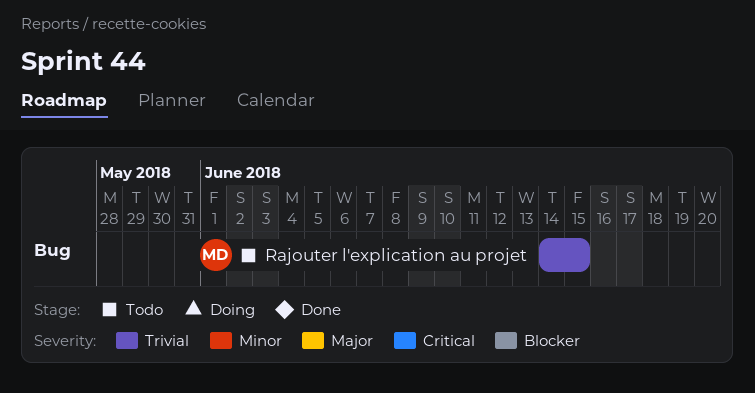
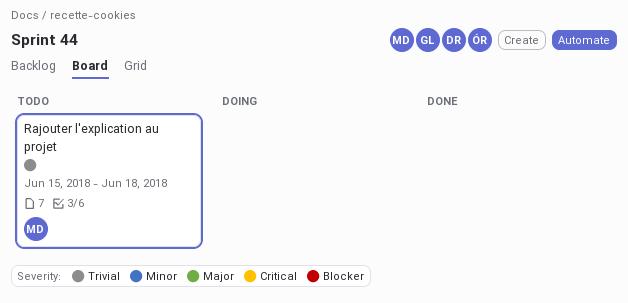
Rajouter l'explication au projet, start: Jun 14 -> Jun 15
Rajouter l'explication au projet, due: Jun 15 -> Jun 18

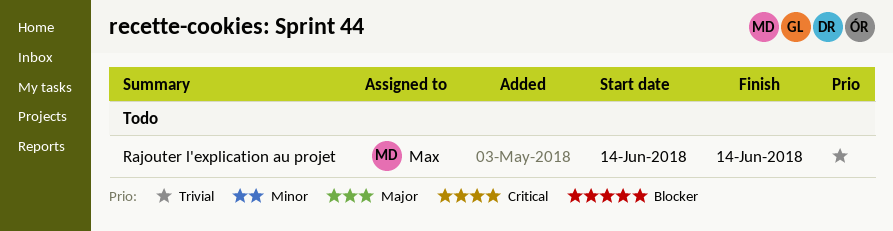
Rajouter l'explication au projet, start: Jun 15 -> Jun 14
Rajouter l'explication au projet, due: Jun 18 -> Jun 14

